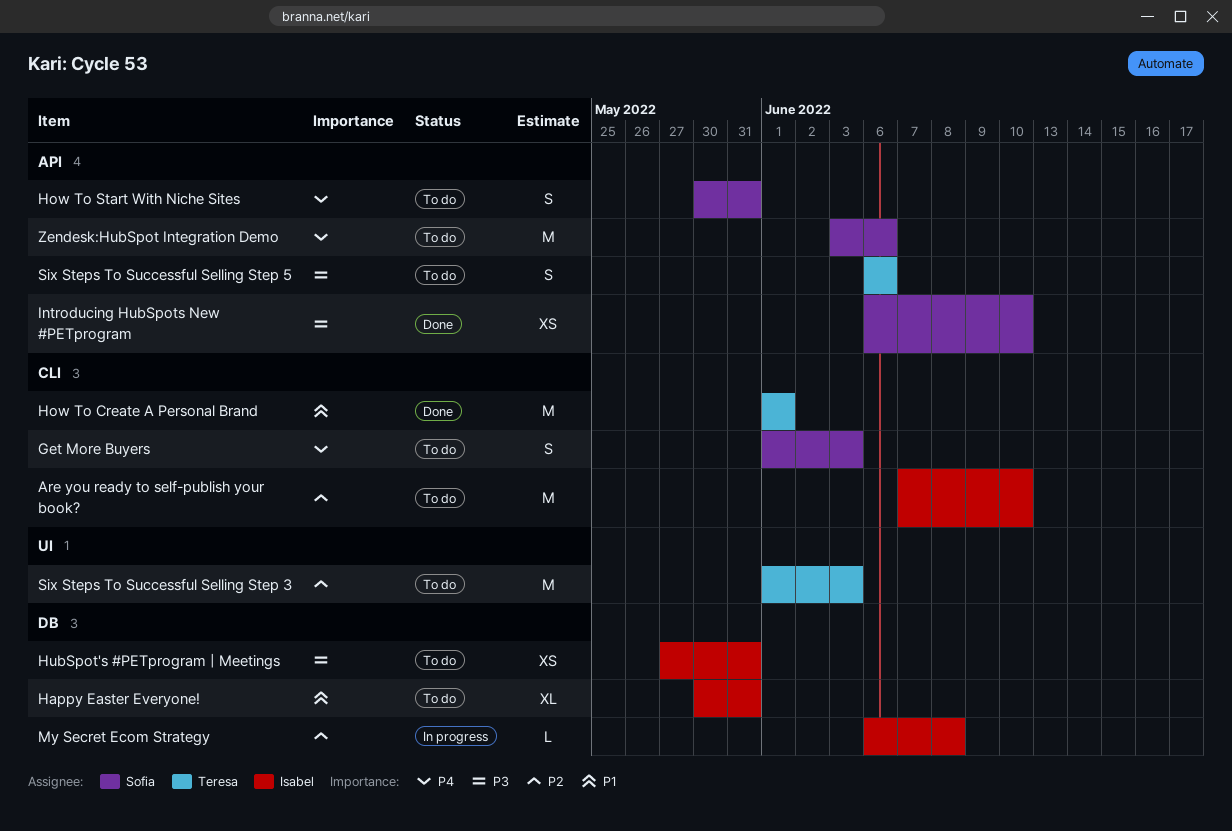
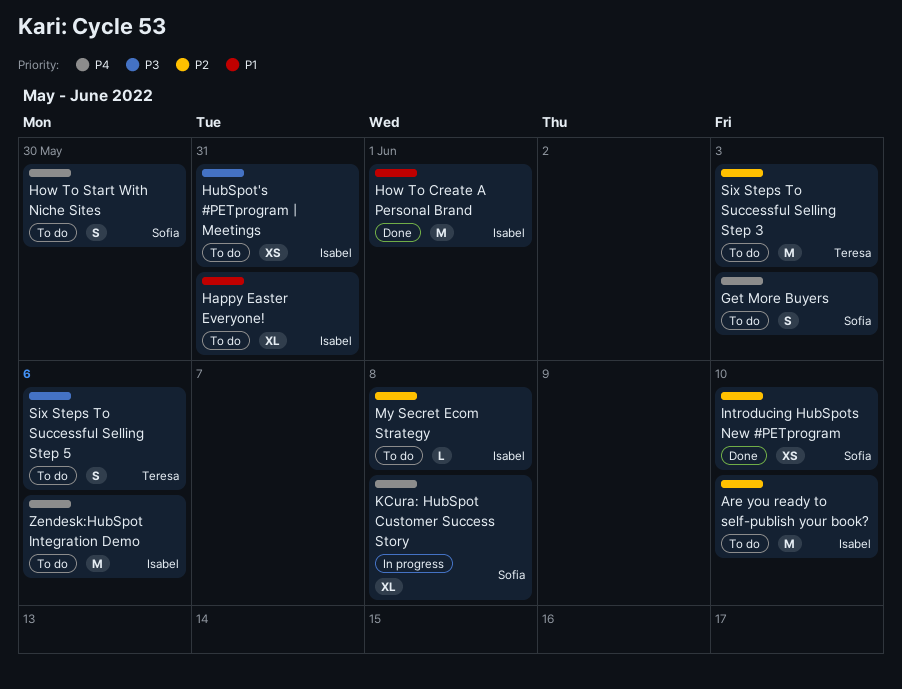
How To Create A Personal Brand, owner: Teresa -> Isabel
How To Start With Niche Sites, due: May 31 -> May 30
Introducing HubSpots New #PETprogram, priority: P3 -> P2
KCura: HubSpot Customer Success Story: none -> present
My Secret Ecom Strategy, status: In progress -> To do
Zendesk:HubSpot Integration Demo, owner: Sofia -> Isabel

